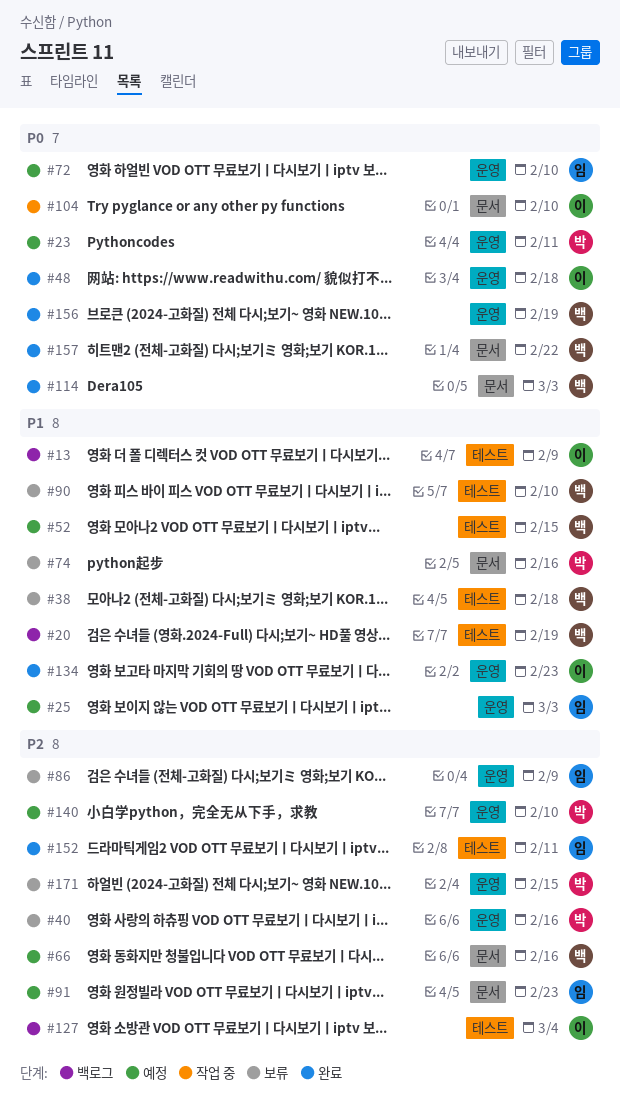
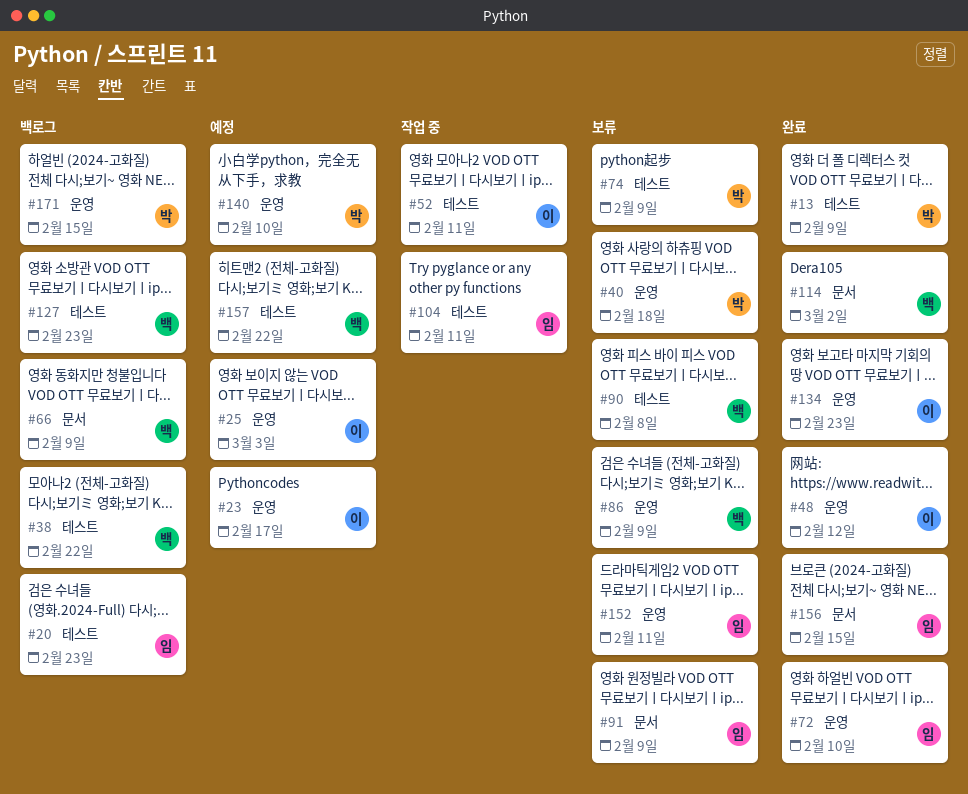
#13, status: 백로그 -> 완료
#13, owner: 이 -> 박
#20, owner: 백 -> 임
#20, due: Feb 19 -> Feb 23
#23, owner: 박 -> 이
#23, due: Feb 11 -> Feb 17
#25, owner: 임 -> 이
#38, status: 보류 -> 백로그
#38, due: Feb 18 -> Feb 22
#40, due: Feb 16 -> Feb 18
#48, due: Feb 18 -> Feb 12
#52, status: 예정 -> 작업 중
#52, owner: 백 -> 이
#52, due: Feb 15 -> Feb 11
#66, status: 예정 -> 백로그
#66, due: Feb 16 -> Feb 9
#72, status: 예정 -> 완료
#74, label: 문서 -> 테스트
#74, due: Feb 16 -> Feb 9
#86, owner: 임 -> 백
#90, due: Feb 10 -> Feb 8
#91, status: 예정 -> 보류
#91, due: Feb 23 -> Feb 9
#104, owner: 이 -> 임
#104, label: 문서 -> 테스트
#104, due: Feb 10 -> Feb 11
#114, due: Mar 3 -> Mar 2
#127, owner: 이 -> 백
#127, due: Mar 4 -> Feb 23
#152, status: 완료 -> 보류
#152, label: 테스트 -> 운영
#156, owner: 백 -> 임
#156, label: 운영 -> 문서
#156, due: Feb 19 -> Feb 15
#157, status: 완료 -> 예정
#157, label: 문서 -> 테스트
#171, status: 보류 -> 백로그

